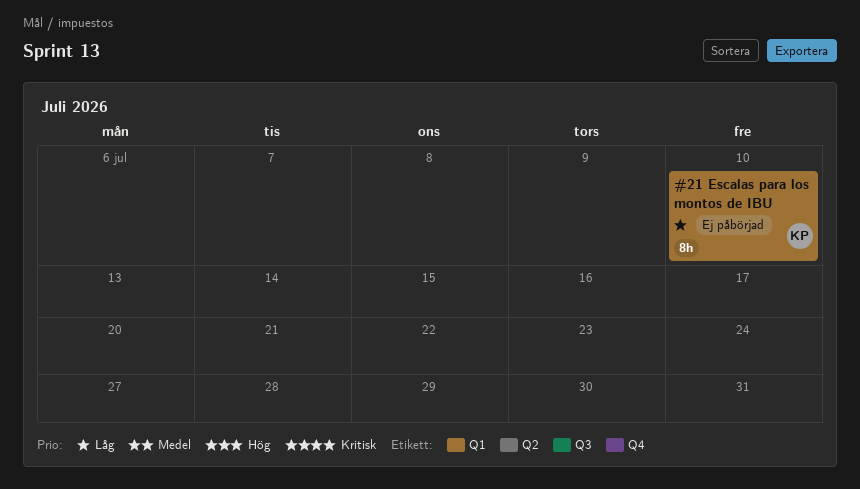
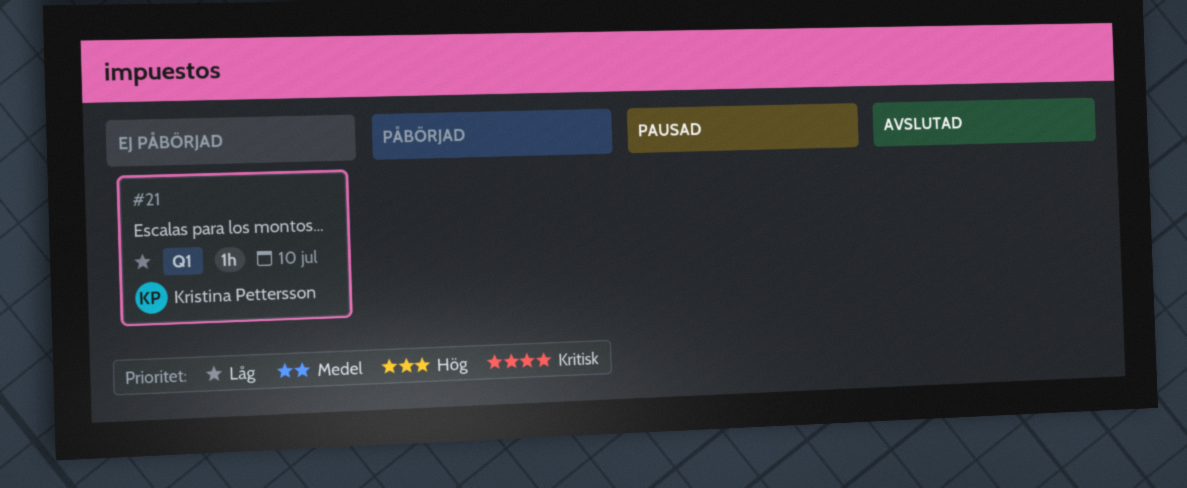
#21, estimate: 8h -> 1h

